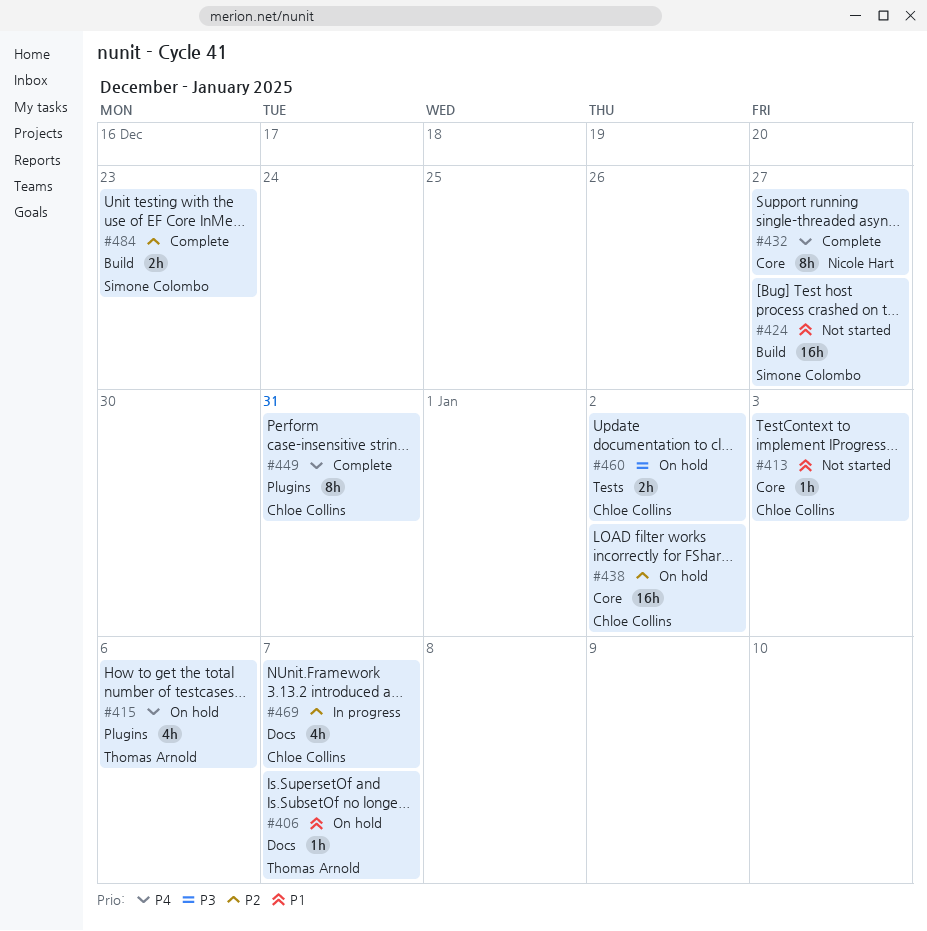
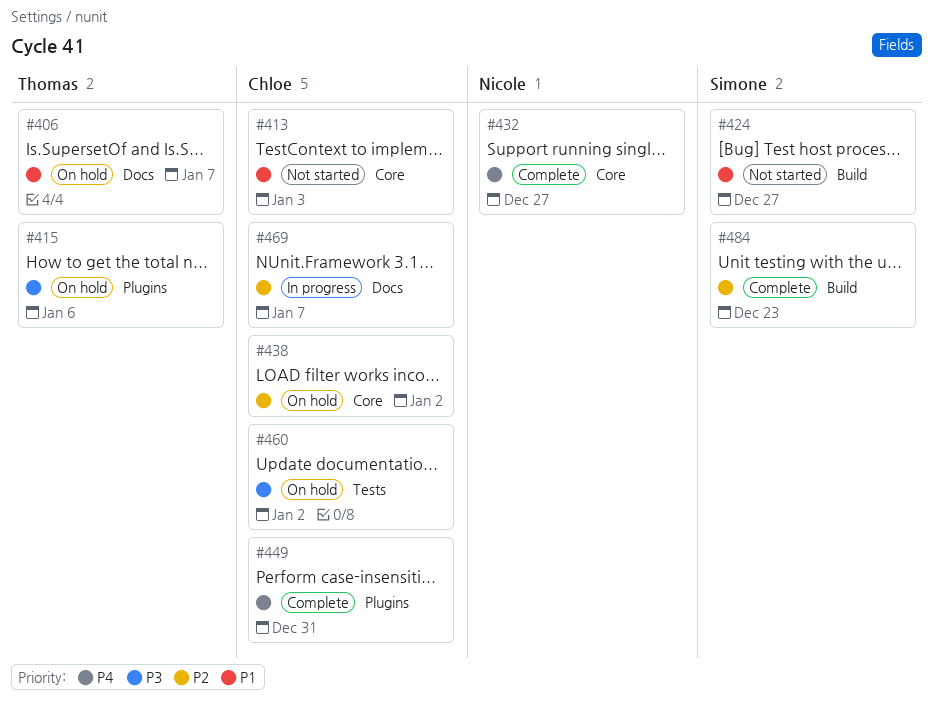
#415, priority: P4 -> P3

